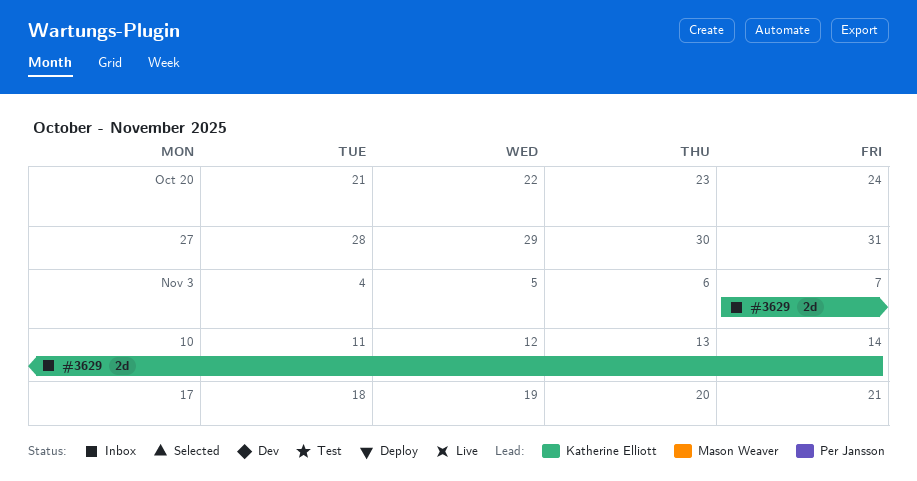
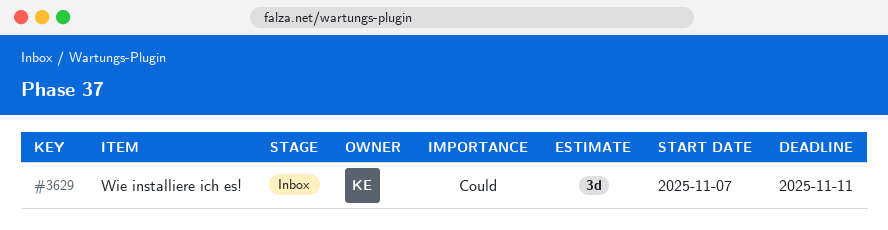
#3629, estimate: 2d -> 3d
#3629, due: Nov 14 -> Nov 11

